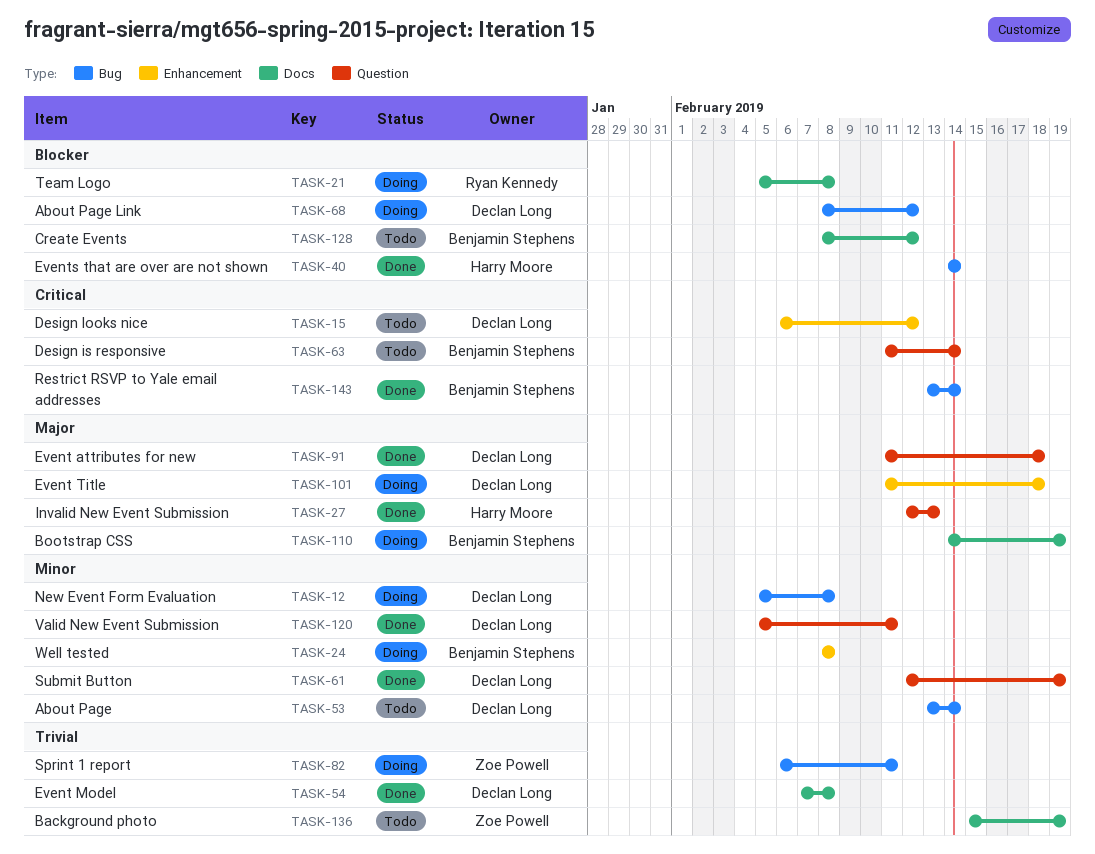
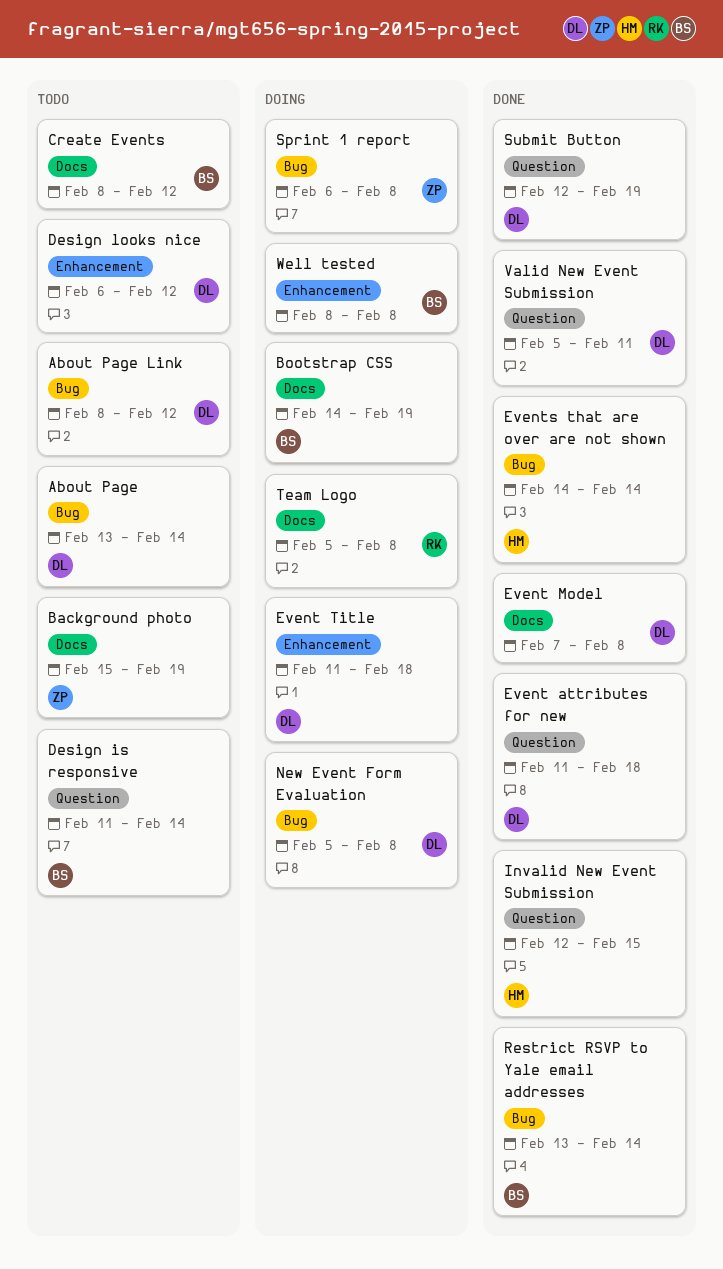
About Page Link, status: Doing -> Todo
Invalid New Event Submission, due: Feb 13 -> Feb 15
Sprint 1 report, due: Feb 11 -> Feb 8

